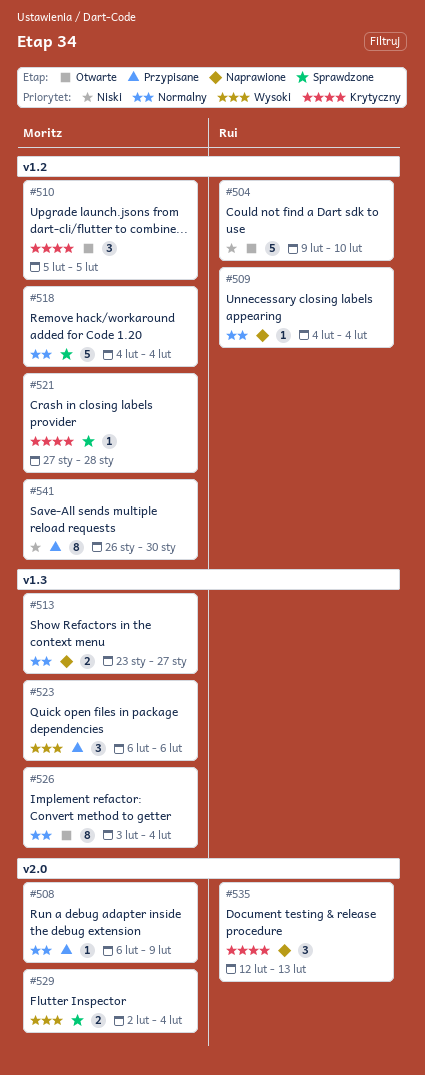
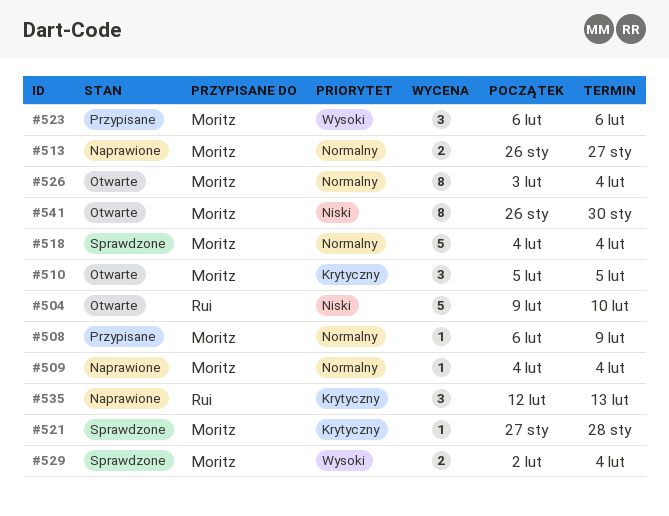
#509, owner: Rui -> Moritz
#513, start: Jan 23 -> Jan 26
#541, status: Przypisane -> Otwarte

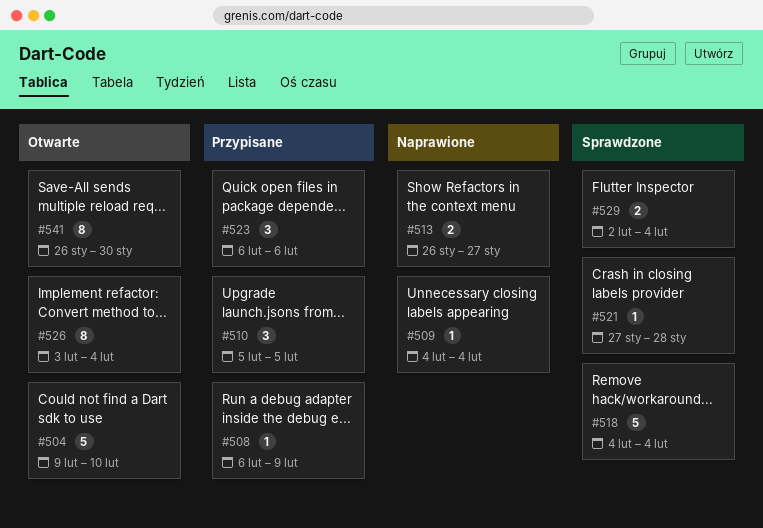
#510, status: Otwarte -> Przypisane
#535: present -> none

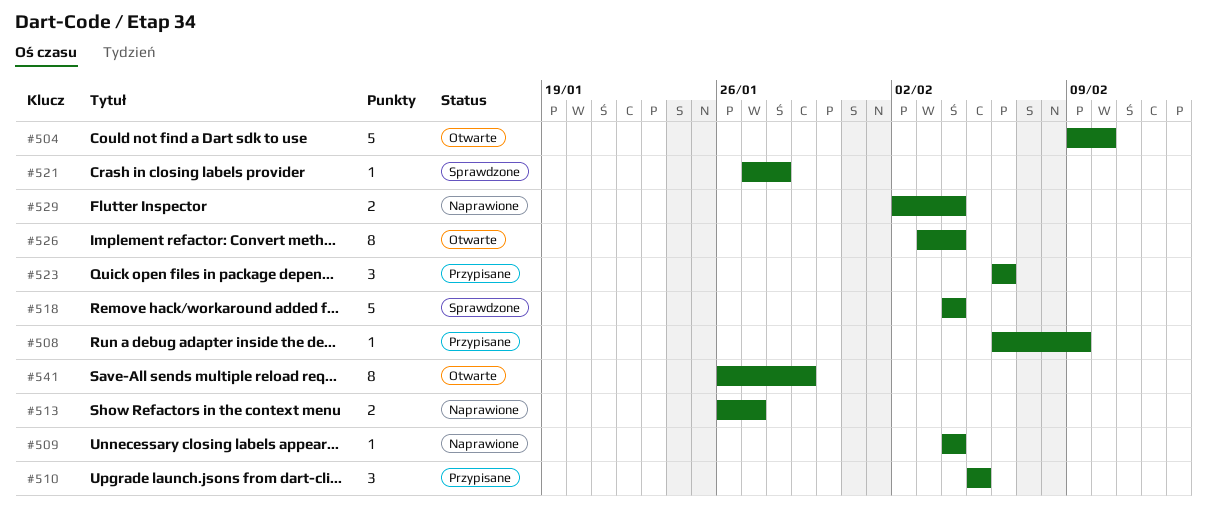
#529, status: Sprawdzone -> Naprawione
#541, due: Jan 30 -> Jan 29

